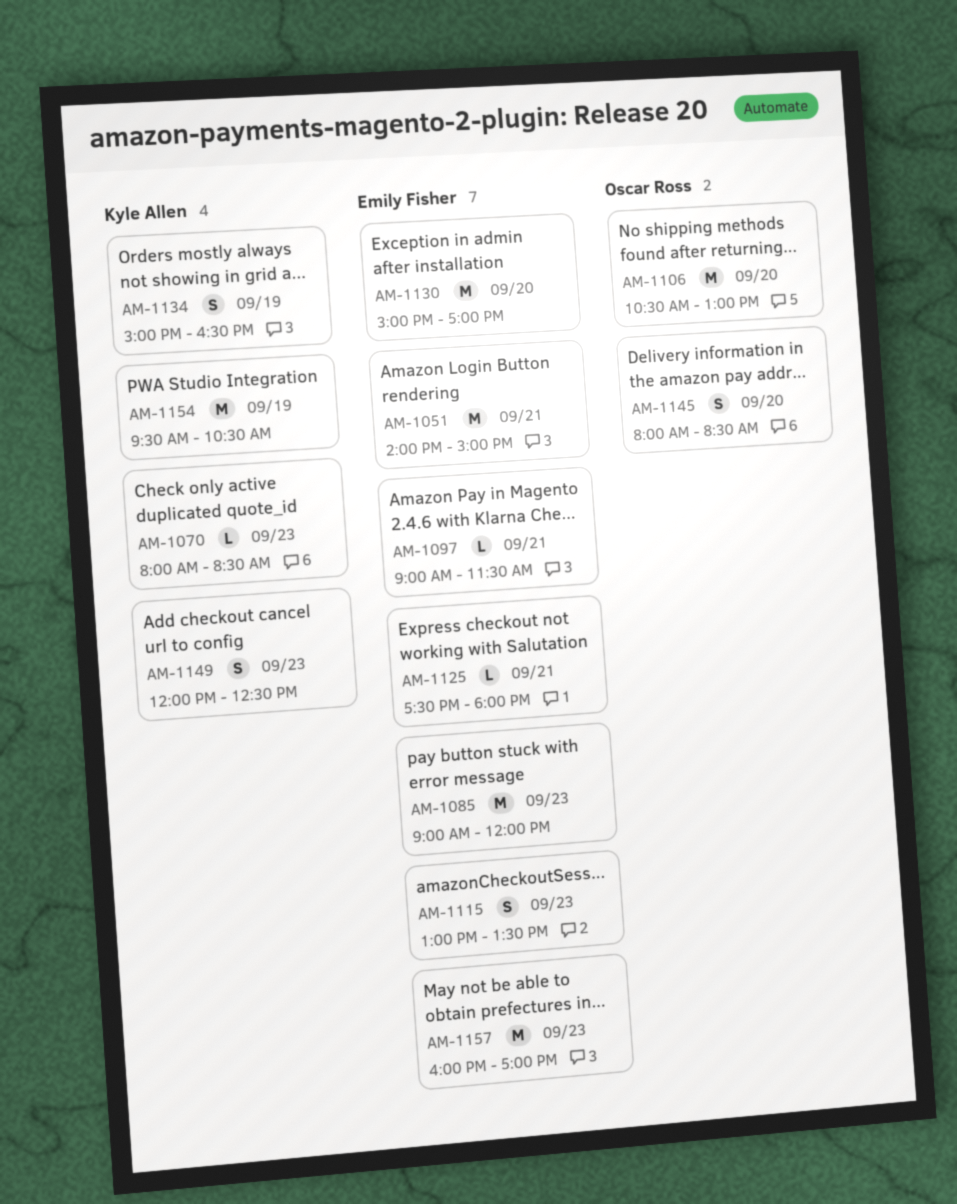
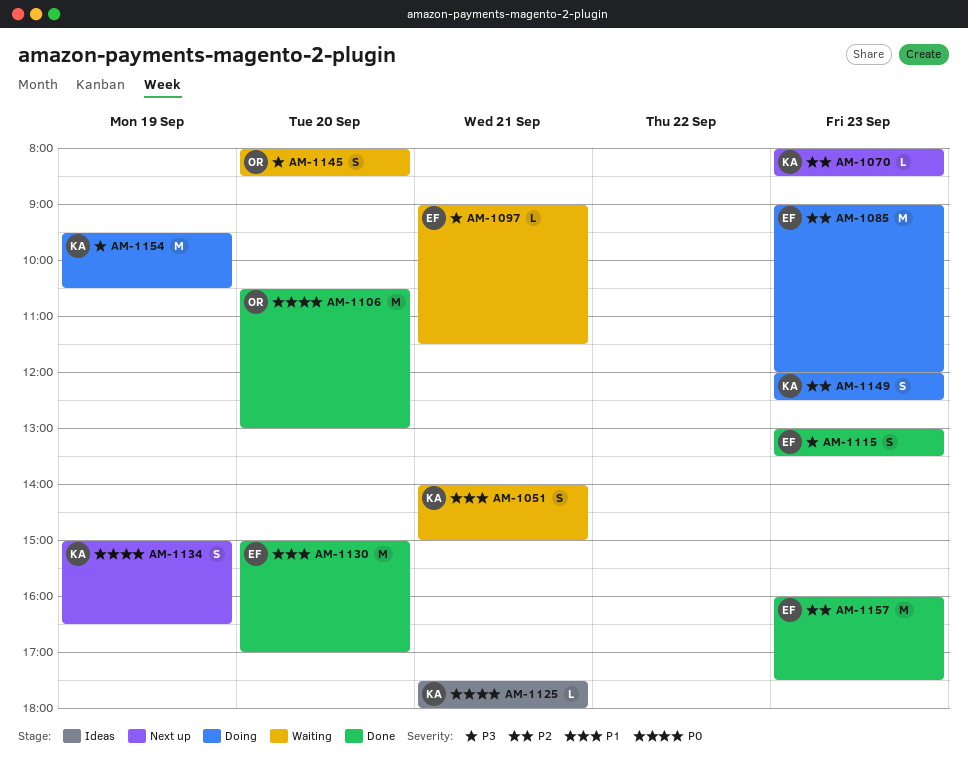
AM-1051, owner: Emily Fisher -> Kyle Allen
AM-1051, estimate: M -> S
AM-1125, owner: Emily Fisher -> Kyle Allen
AM-1157, ends: 17:00 -> 17:30

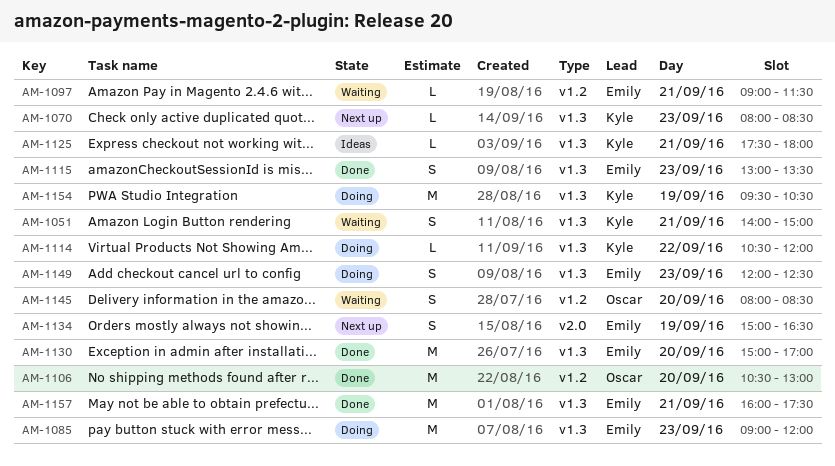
AM-1114: none -> present
AM-1134, owner: Kyle -> Emily
AM-1149, owner: Kyle -> Emily
AM-1157, day: Sep 23 -> Sep 21

